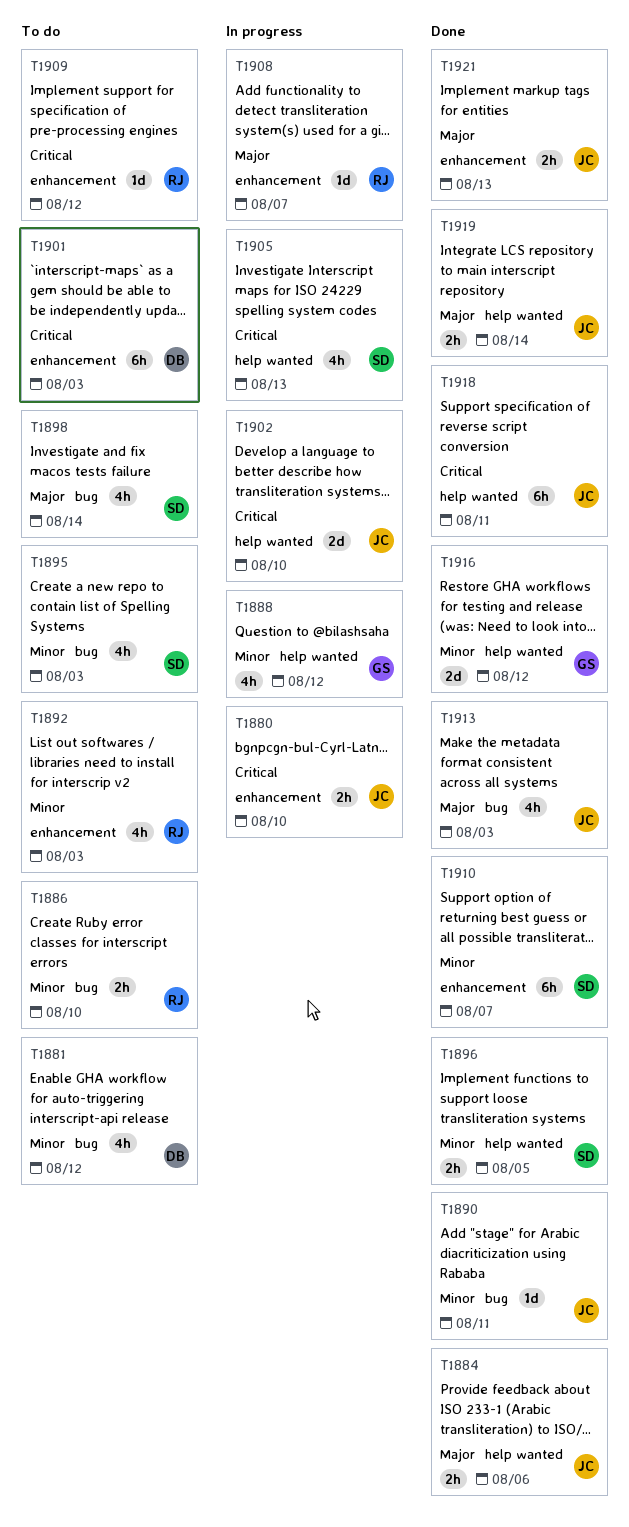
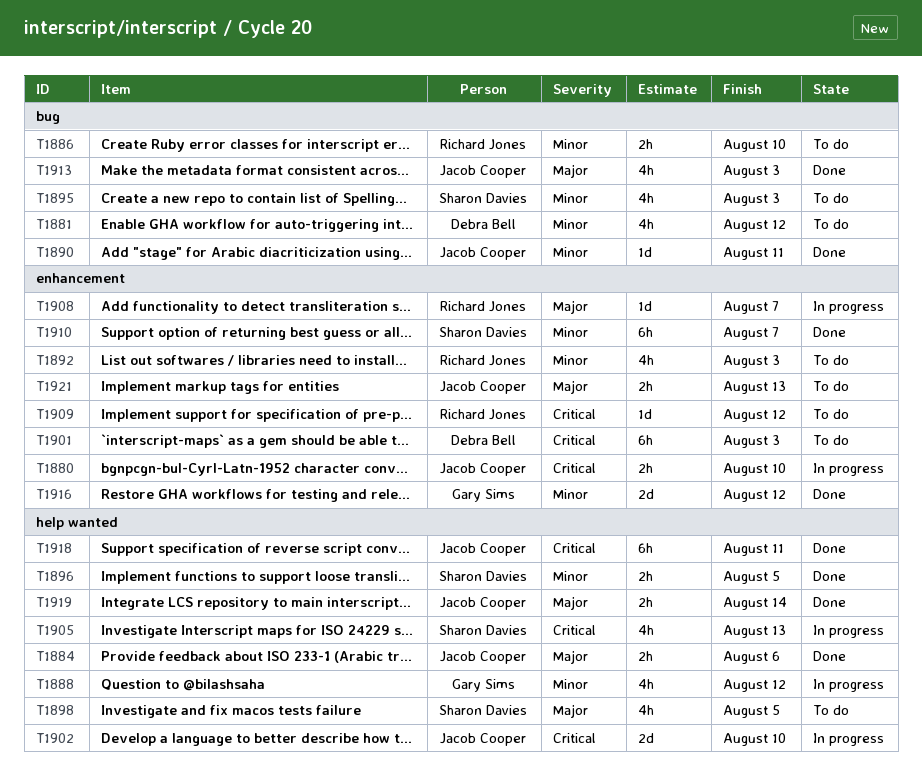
T1898, label: bug -> help wanted
T1898, due: Aug 14 -> Aug 5
T1916, label: help wanted -> enhancement
T1921, status: Done -> To do

